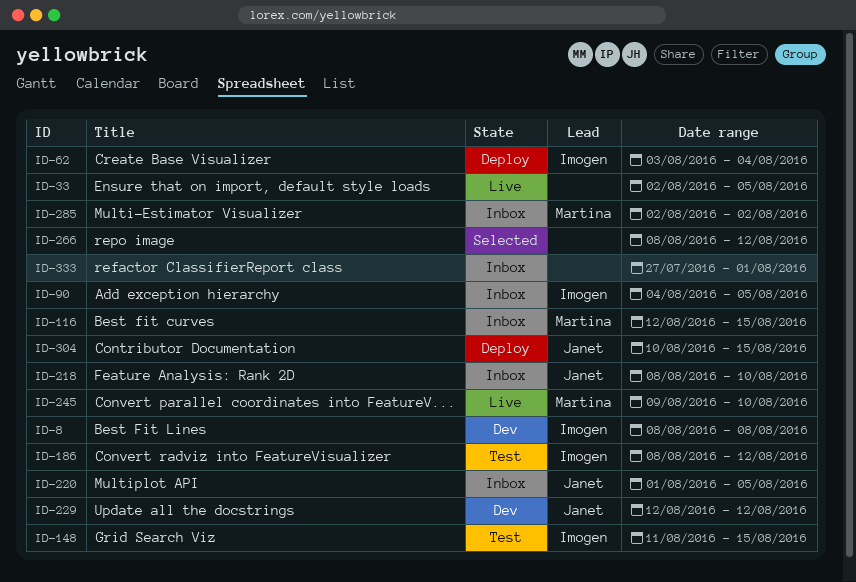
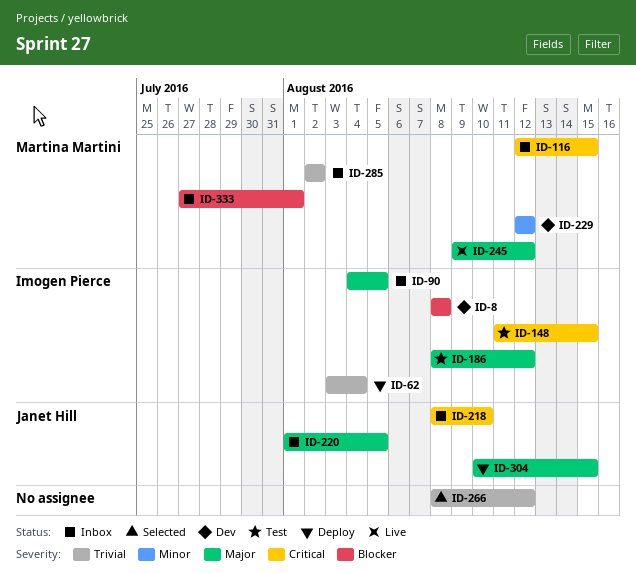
ID-33: present -> none
ID-229, owner: Janet Hill -> Martina Martini
ID-245, due: Aug 10 -> Aug 12
ID-333, owner: none -> Martina Martini

